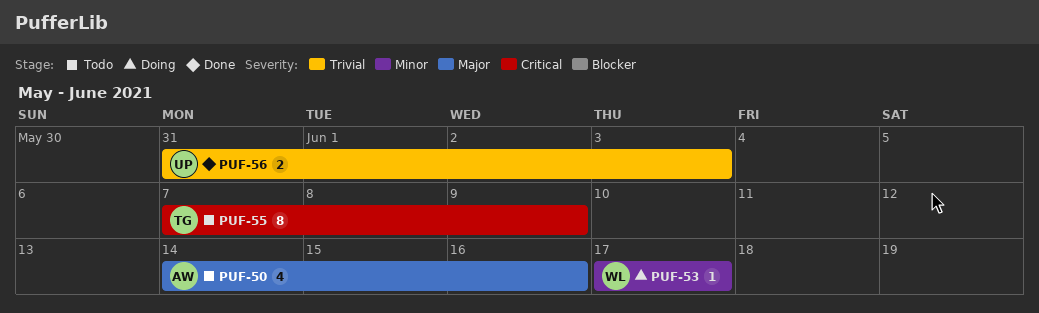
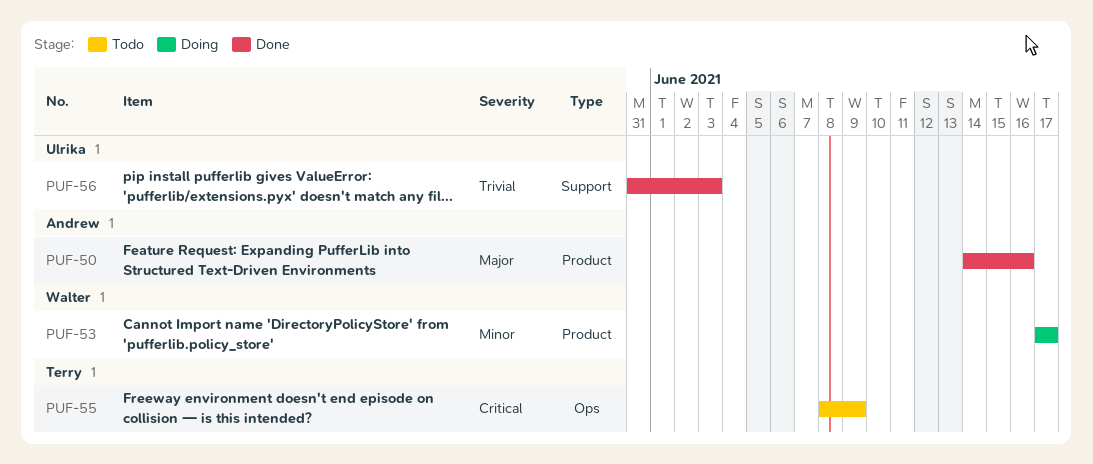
PUF-50, status: Todo -> Done
PUF-55, start: Jun 7 -> Jun 8

